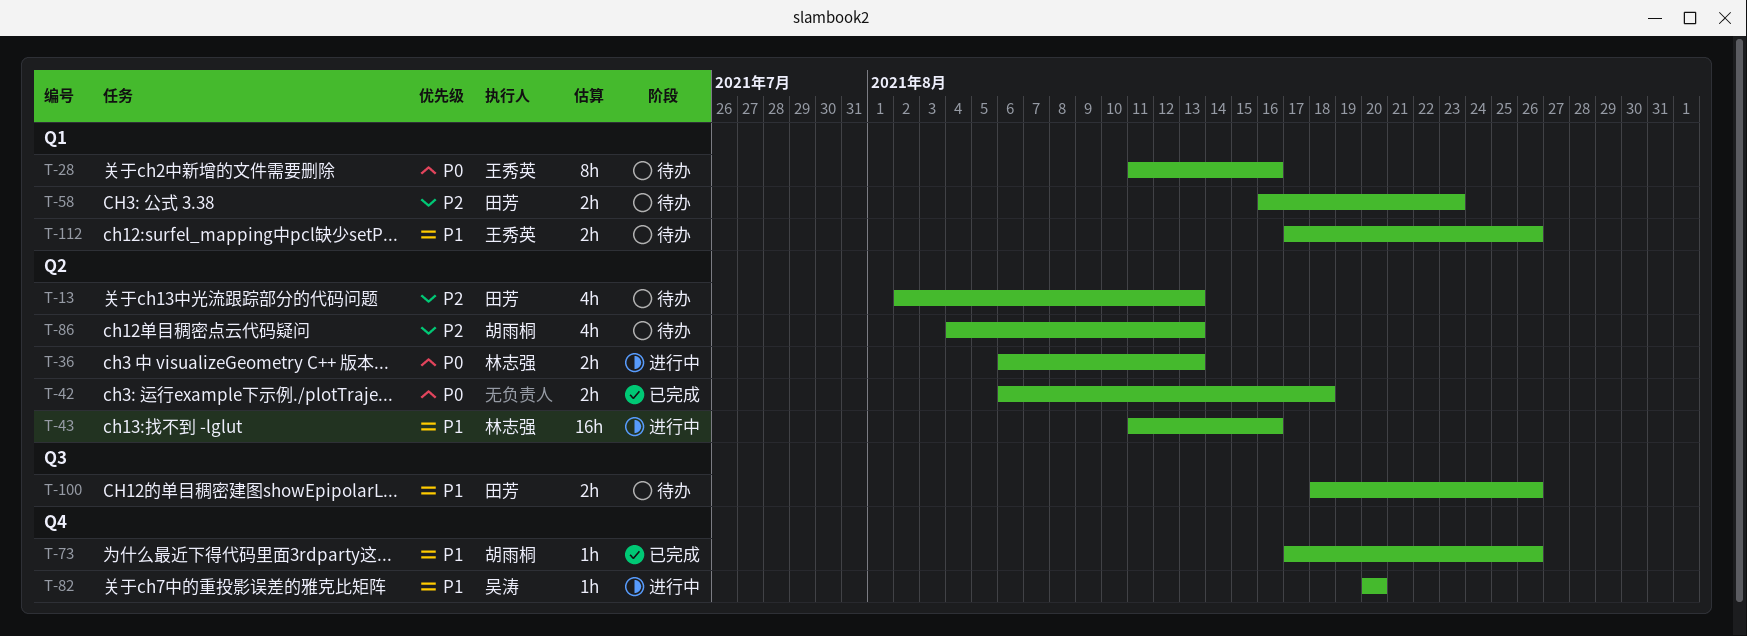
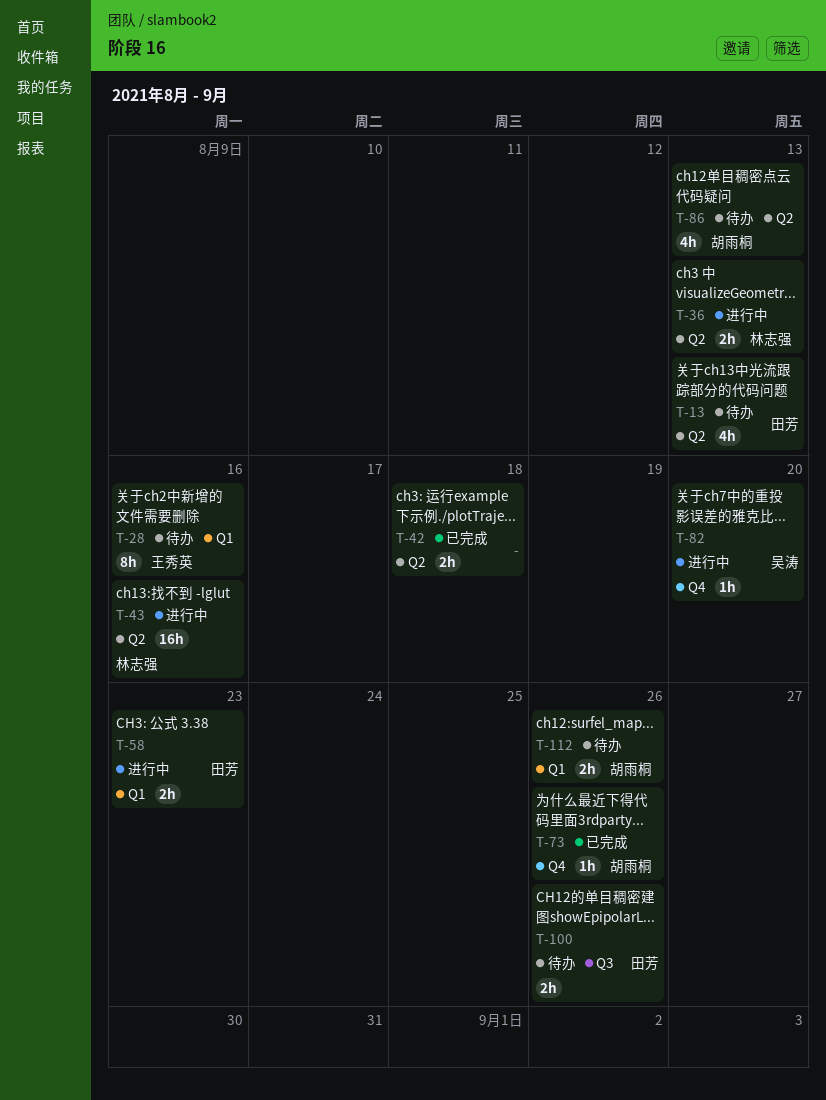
T-58, status: 待办 -> 进行中
T-112, owner: 王秀英 -> 胡雨桐

